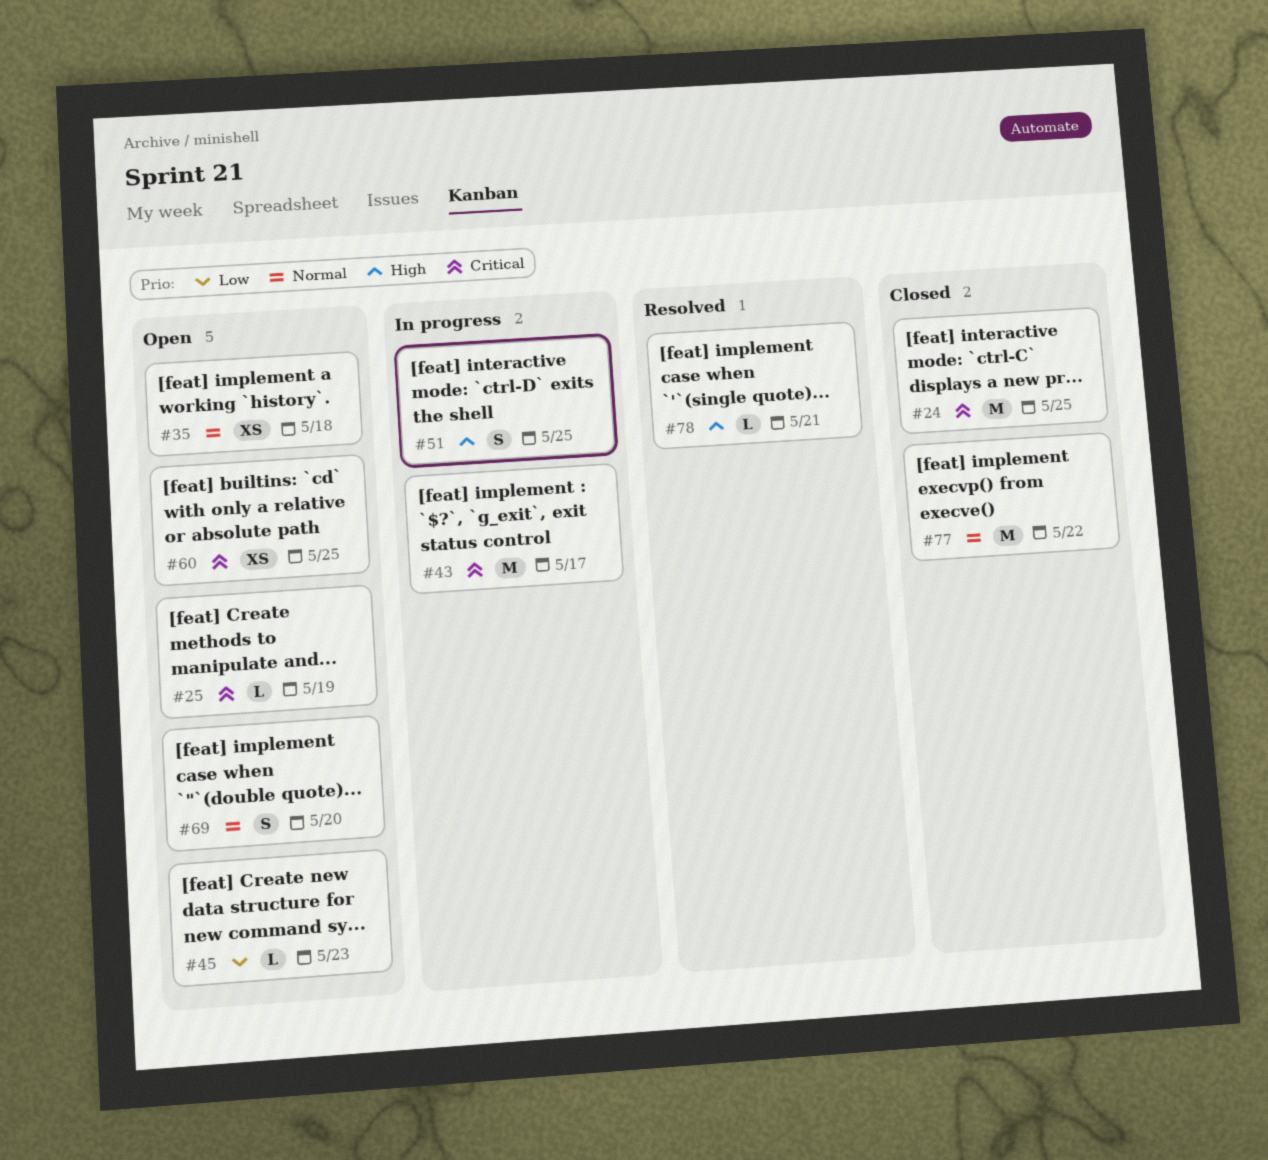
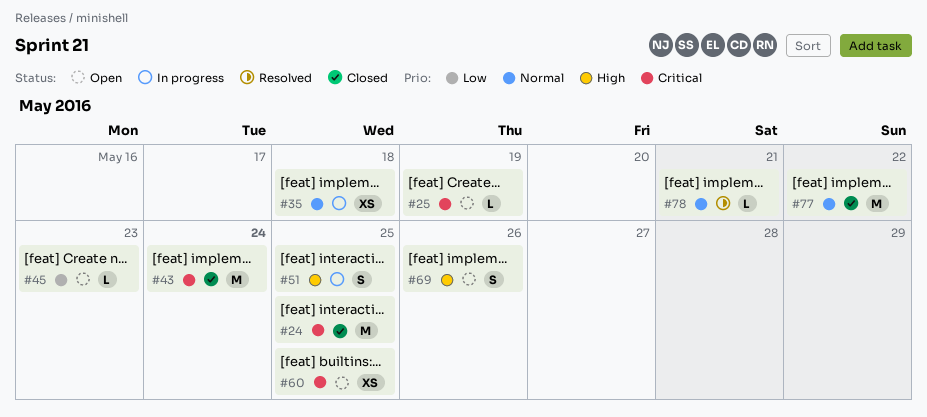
#35, status: Open -> In progress
#43, status: In progress -> Closed
#43, due: May 17 -> May 24
#69, priority: Normal -> High
#69, due: May 20 -> May 26
#78, priority: High -> Normal

